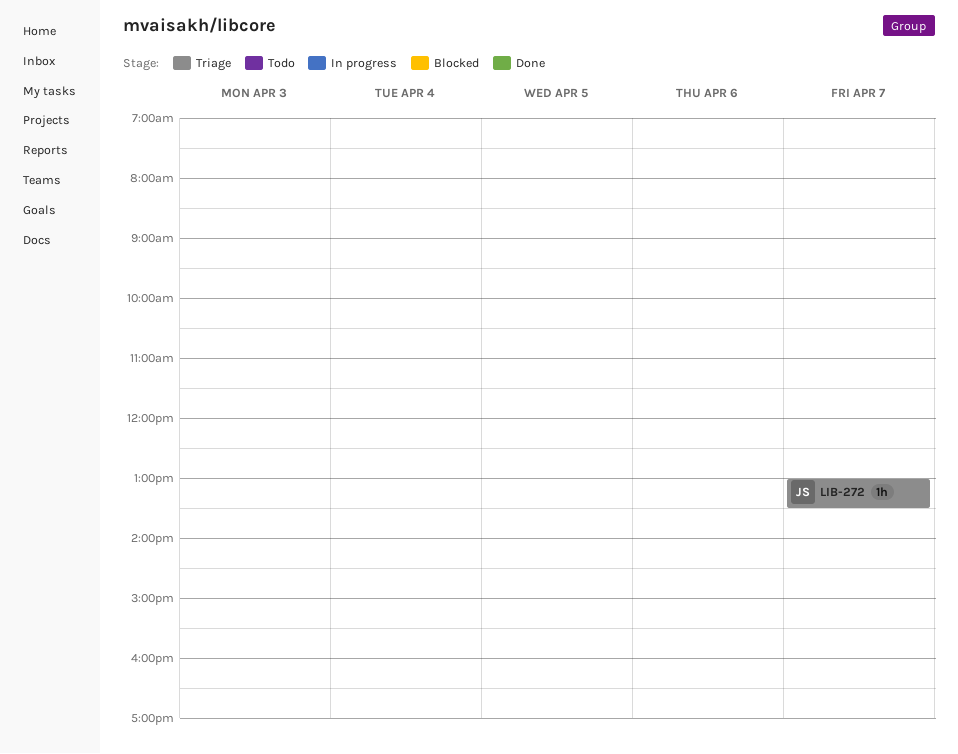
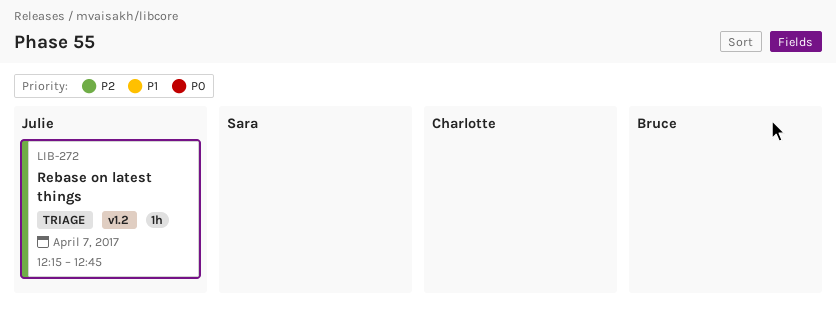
LIB-272, begins: 13:00 -> 12:15
LIB-272, ends: 13:30 -> 12:45

